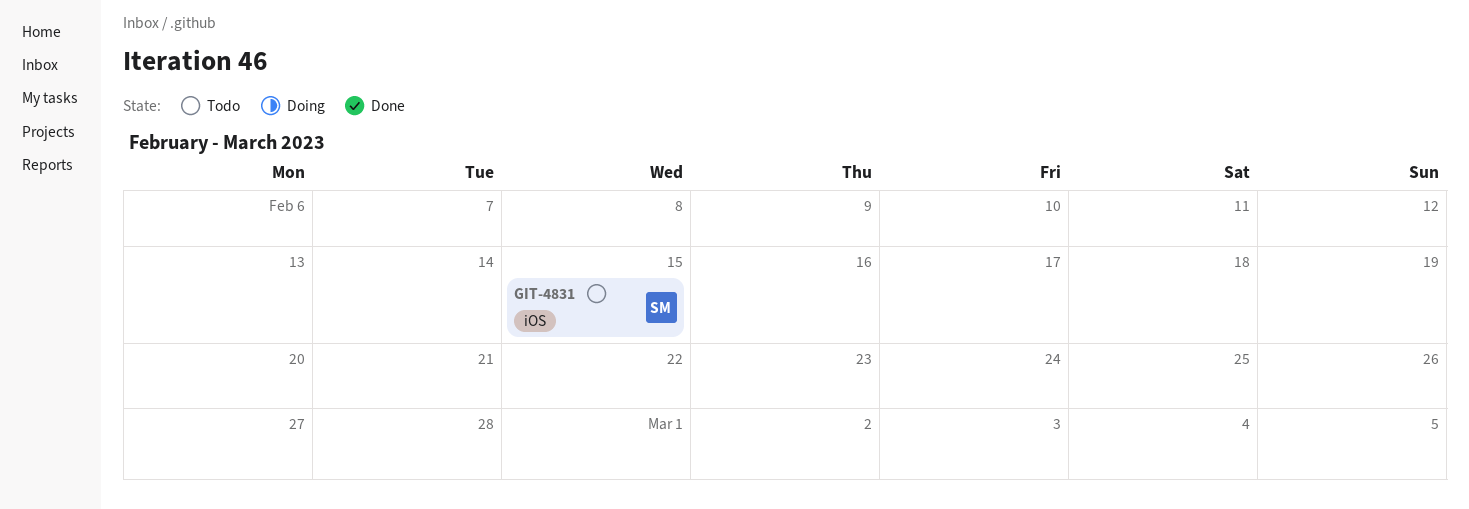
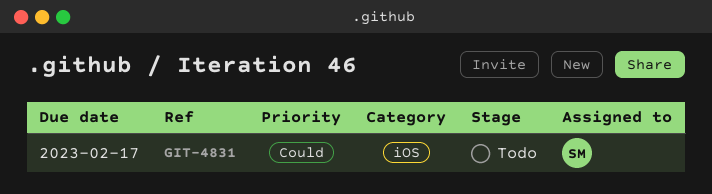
GIT-4831, due: Feb 15 -> Feb 17

